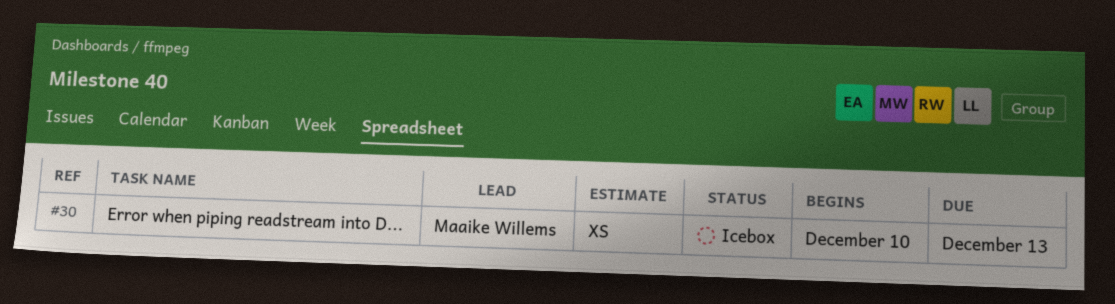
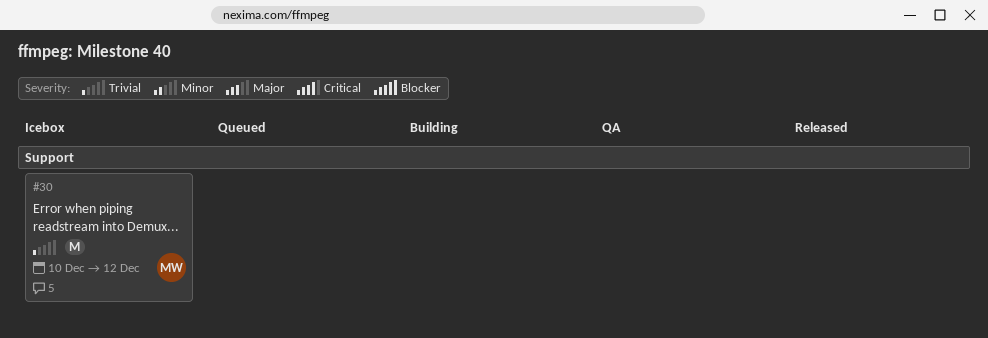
#30, estimate: XS -> M
#30, due: Dec 13 -> Dec 12

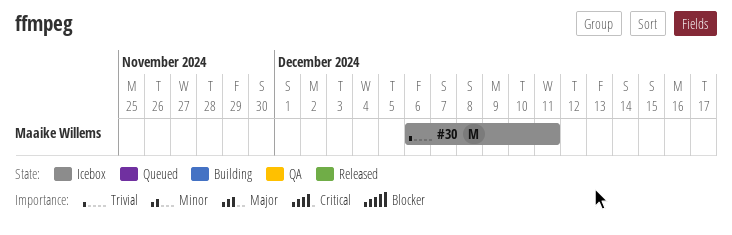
#30, start: Dec 10 -> Dec 6
#30, due: Dec 12 -> Dec 11

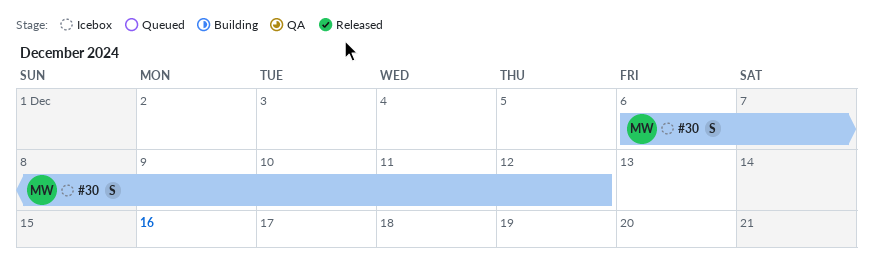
#30, estimate: M -> S
#30, due: Dec 11 -> Dec 12

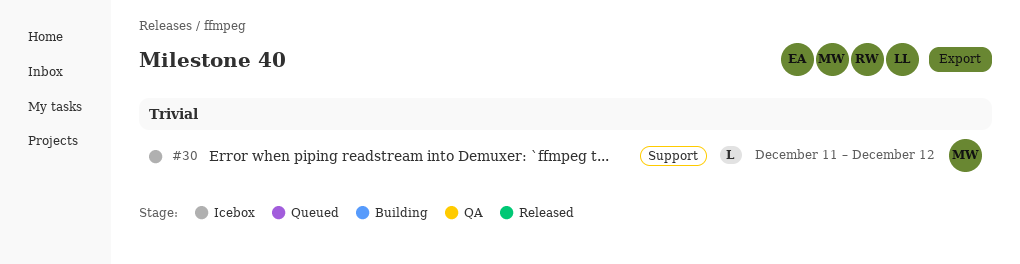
#30, estimate: S -> L
#30, start: Dec 6 -> Dec 11

